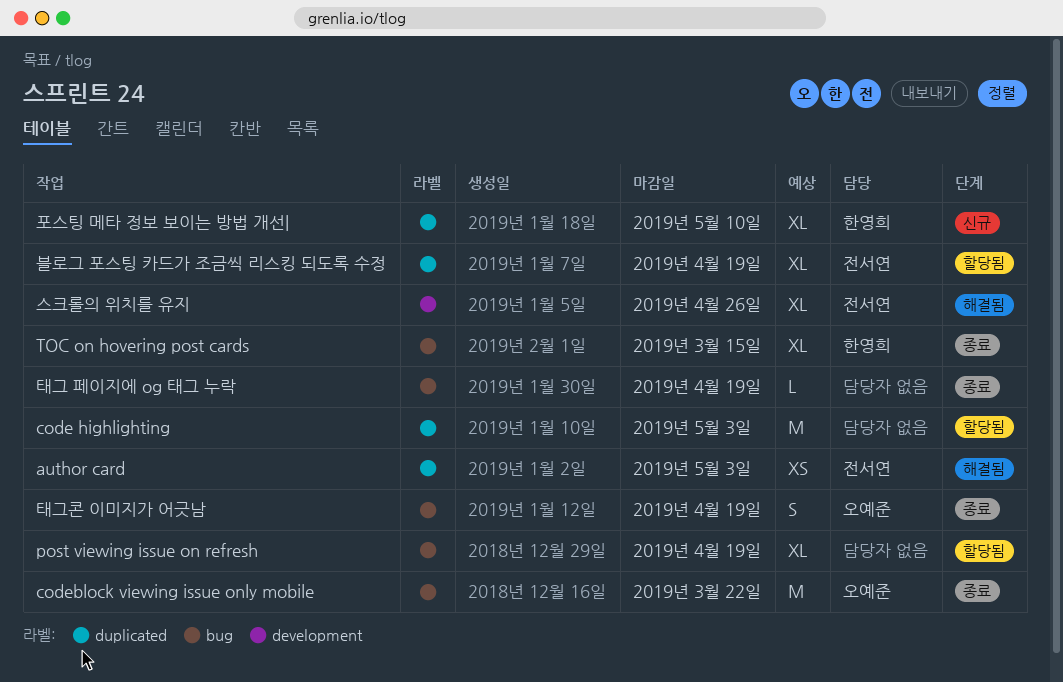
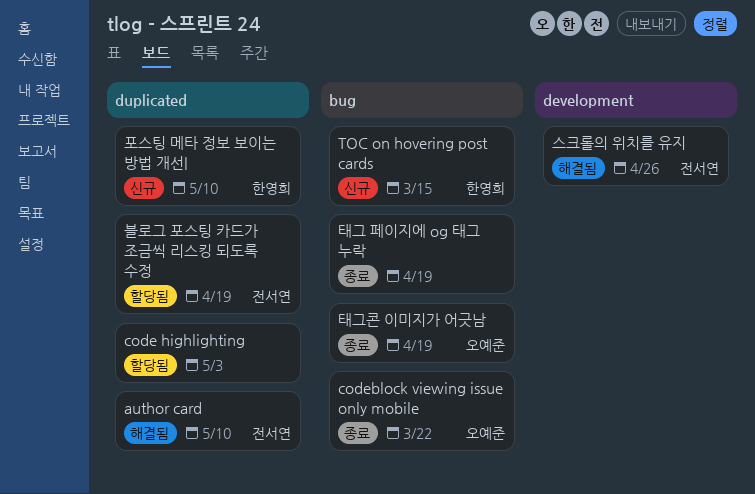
author card, due: May 3 -> May 10
post viewing issue on refresh: present -> none
TOC on hovering post cards, status: 종료 -> 신규

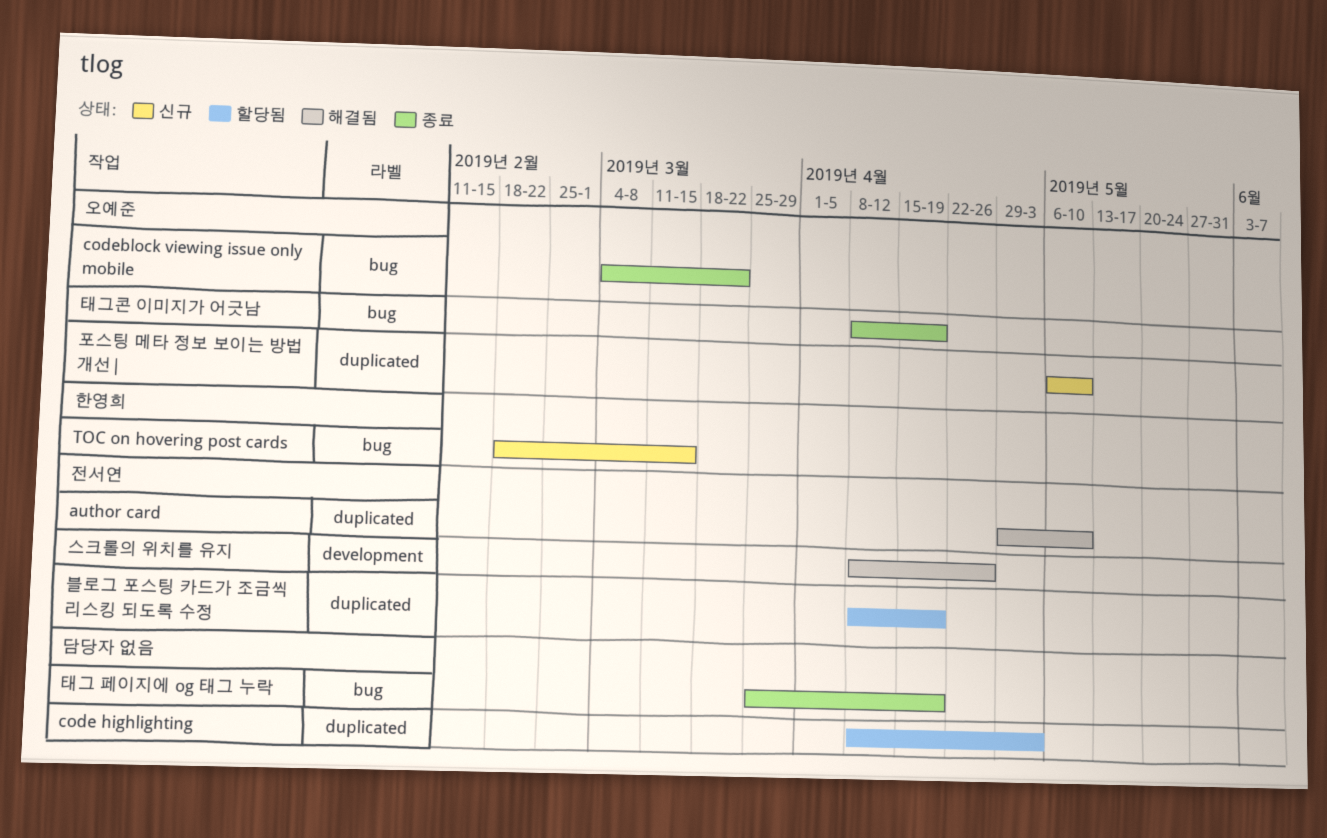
포스팅 메타 정보 보이는 방법 개선|, owner: 한영희 -> 오예준

